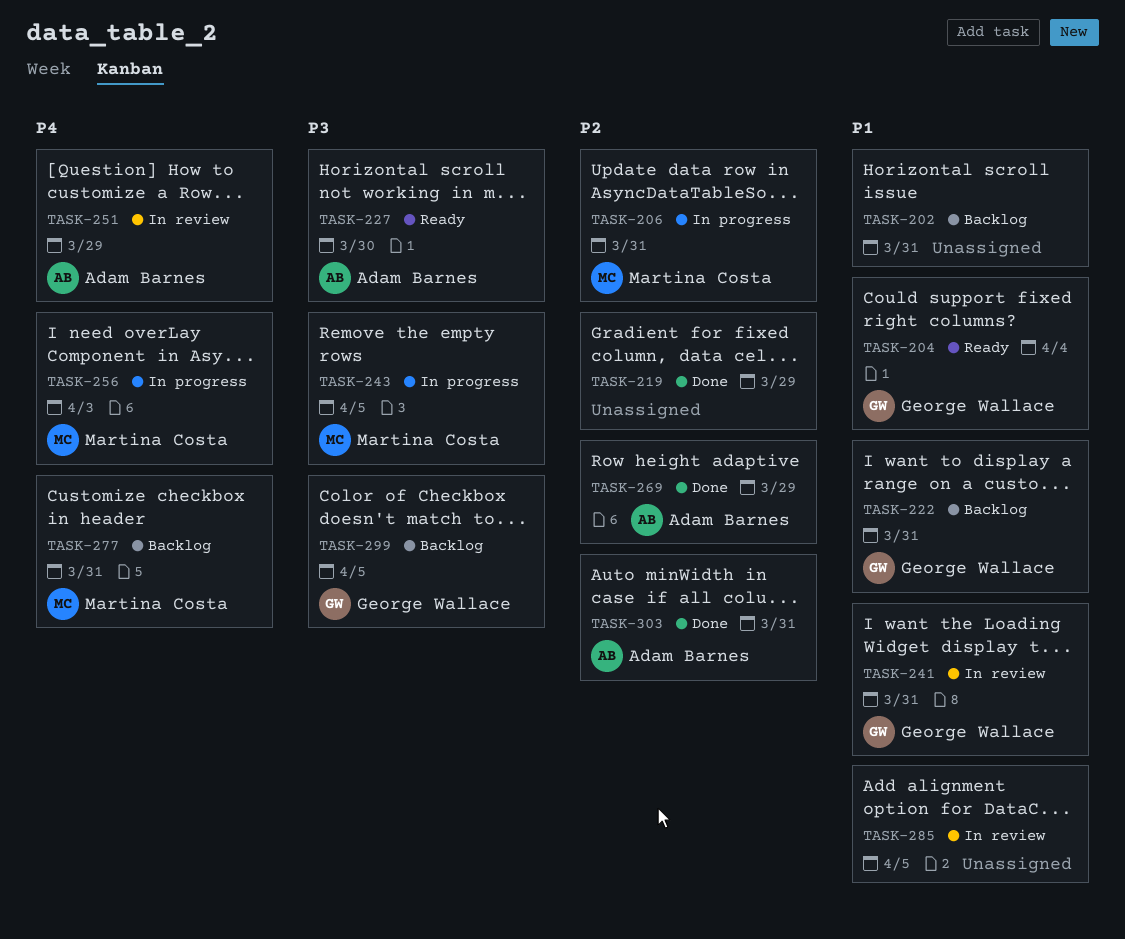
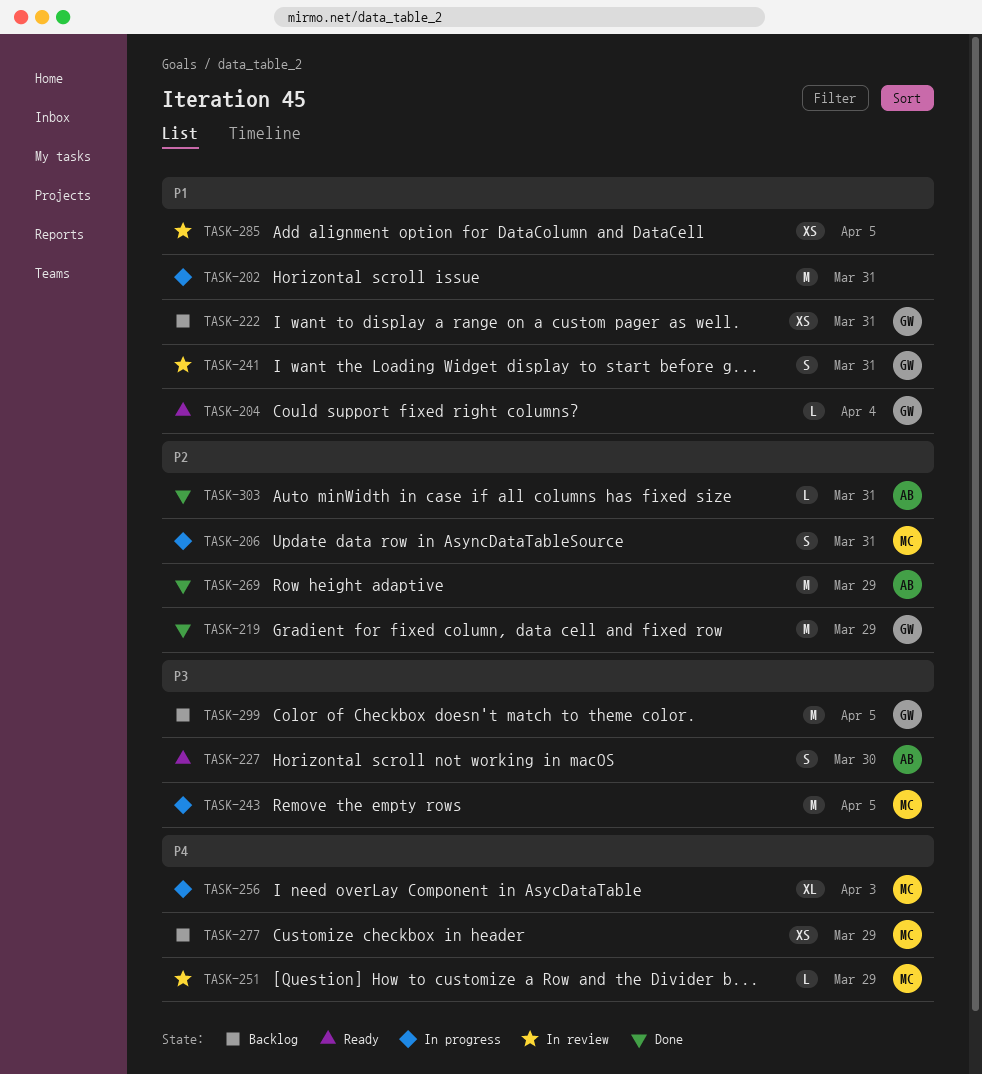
TASK-202, status: Backlog -> In progress
TASK-219, owner: none -> George Wallace
TASK-251, owner: Adam Barnes -> Martina Costa
TASK-277, due: Mar 31 -> Mar 29

